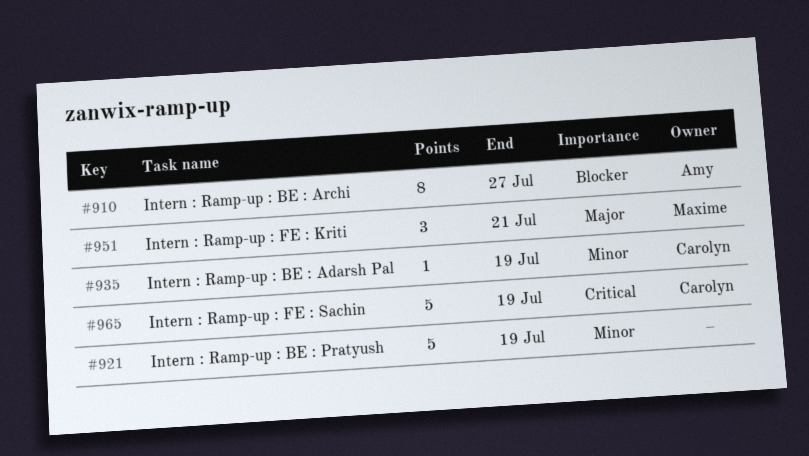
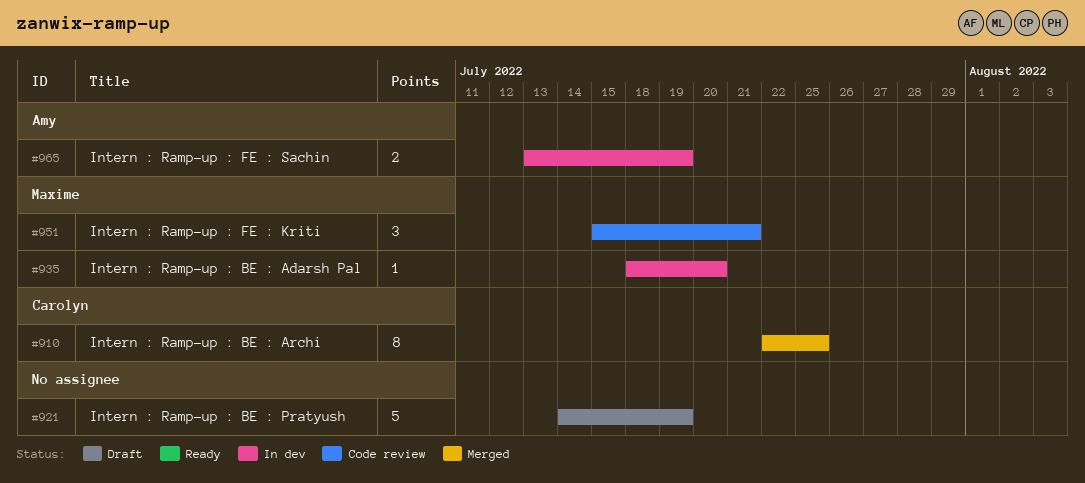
#910, owner: Amy -> Carolyn
#910, due: Jul 27 -> Jul 25
#935, owner: Carolyn -> Maxime
#935, due: Jul 19 -> Jul 20
#965, owner: Carolyn -> Amy
#965, estimate: 5 -> 2

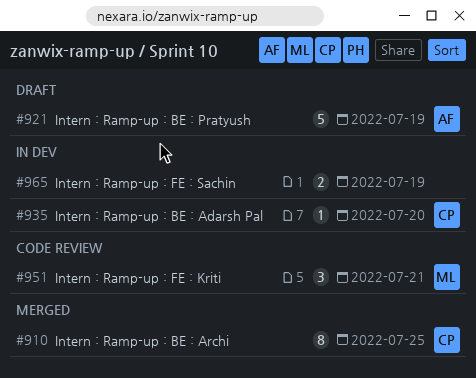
#921, owner: none -> Amy
#935, owner: Maxime -> Carolyn
#965, owner: Amy -> none

